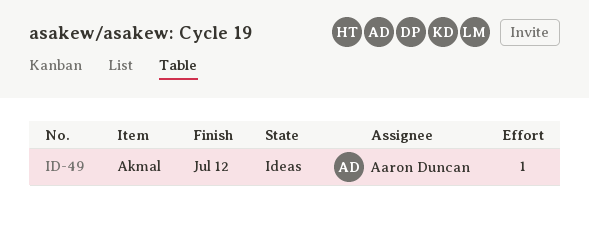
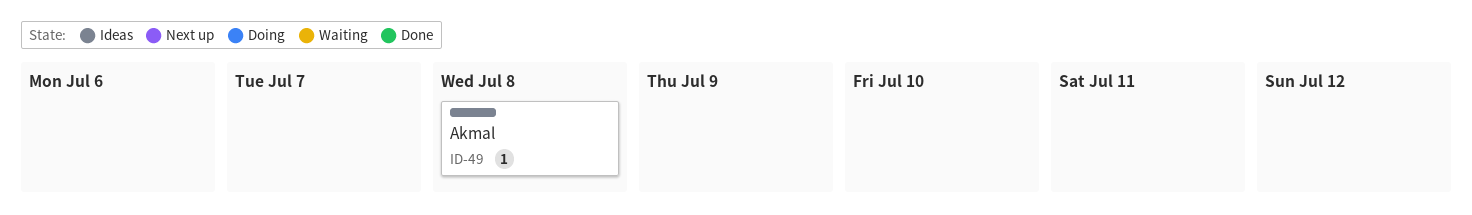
ID-49, due: Jul 12 -> Jul 8

